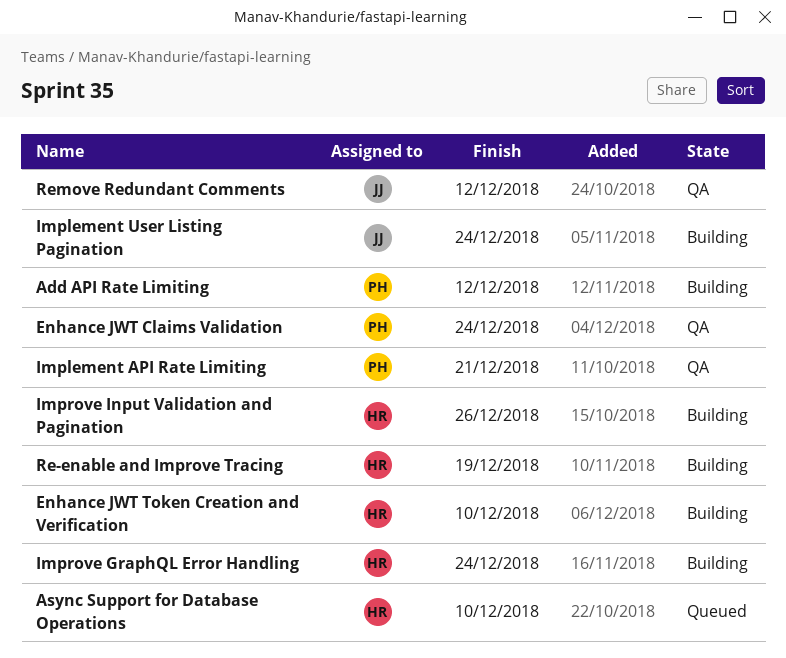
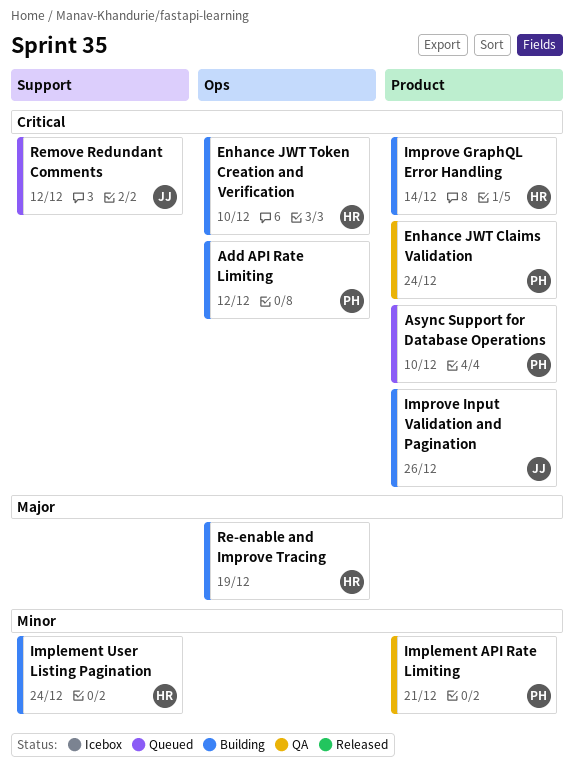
Async Support for Database Operations, owner: HR -> PH
Implement User Listing Pagination, owner: JJ -> HR
Improve GraphQL Error Handling, due: Dec 24 -> Dec 14
Improve Input Validation and Pagination, owner: HR -> JJ
Remove Redundant Comments, status: QA -> Queued

